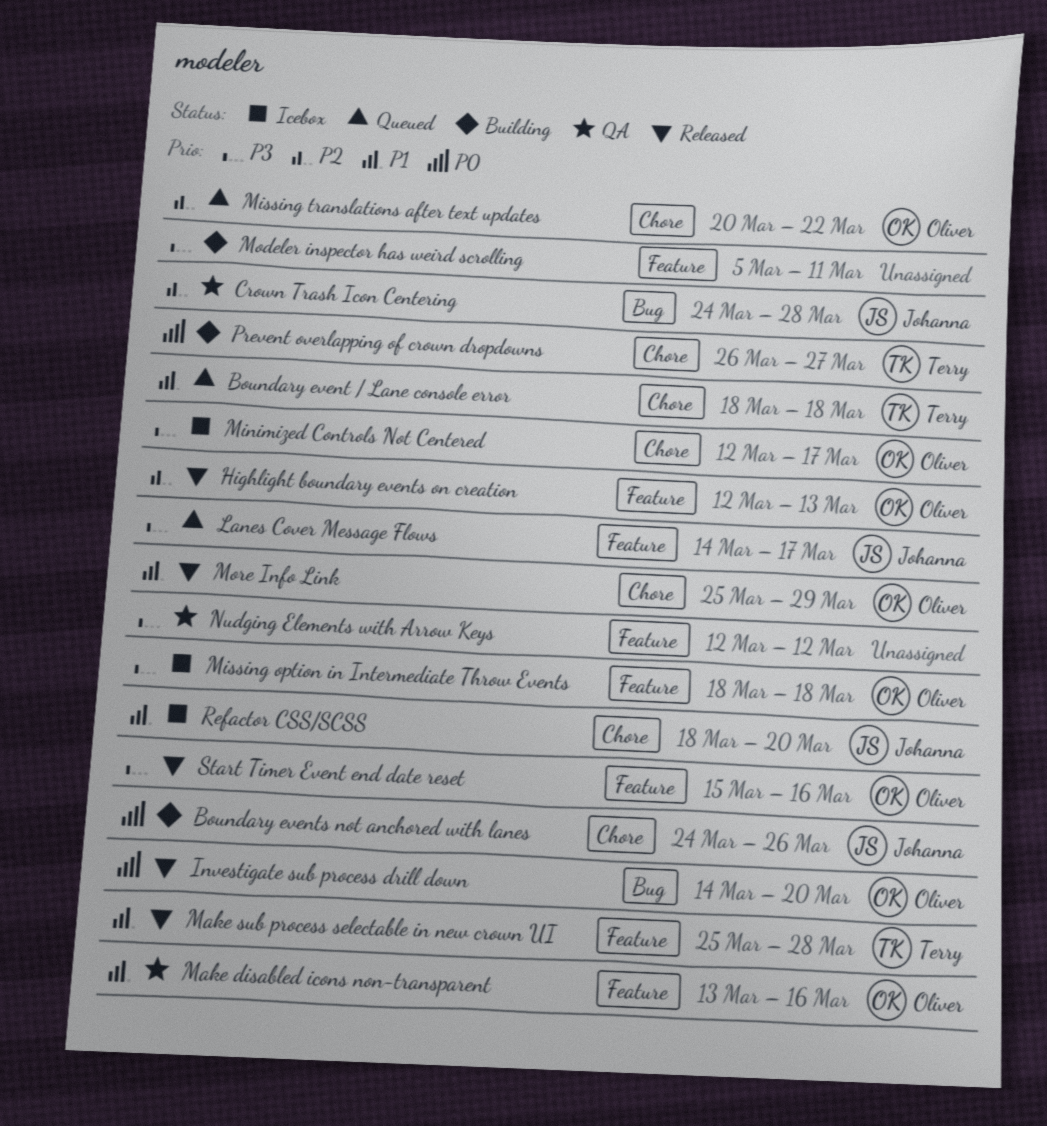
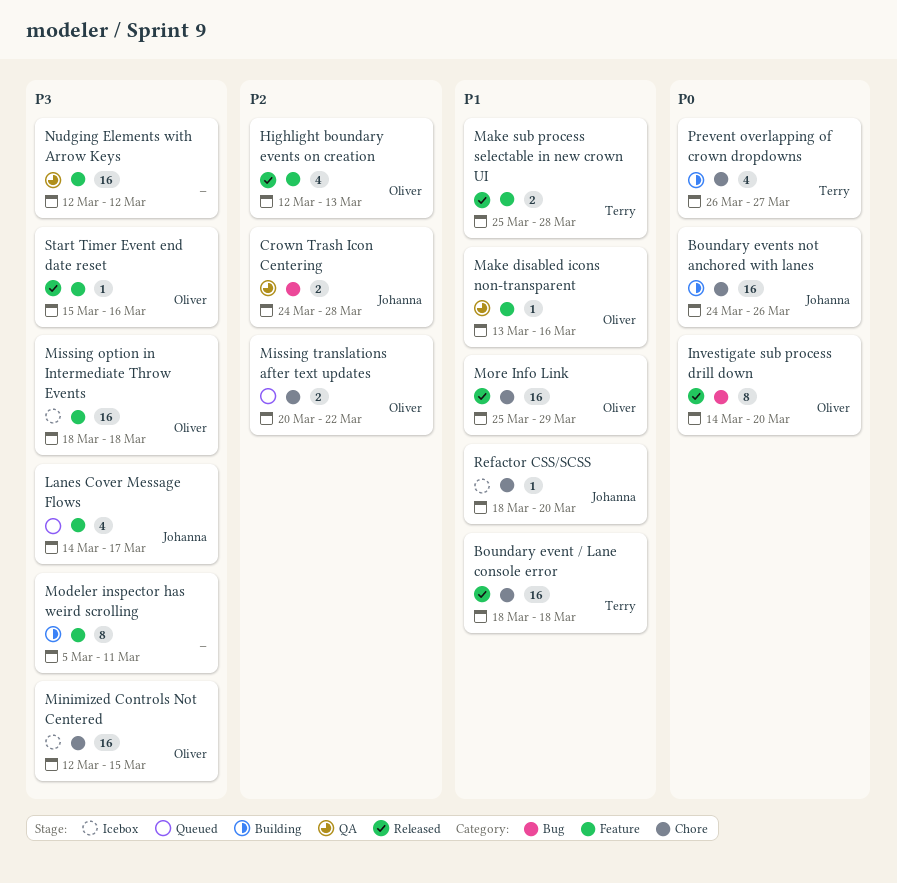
Boundary event / Lane console error, status: Queued -> Released
Minimized Controls Not Centered, due: Mar 17 -> Mar 15

